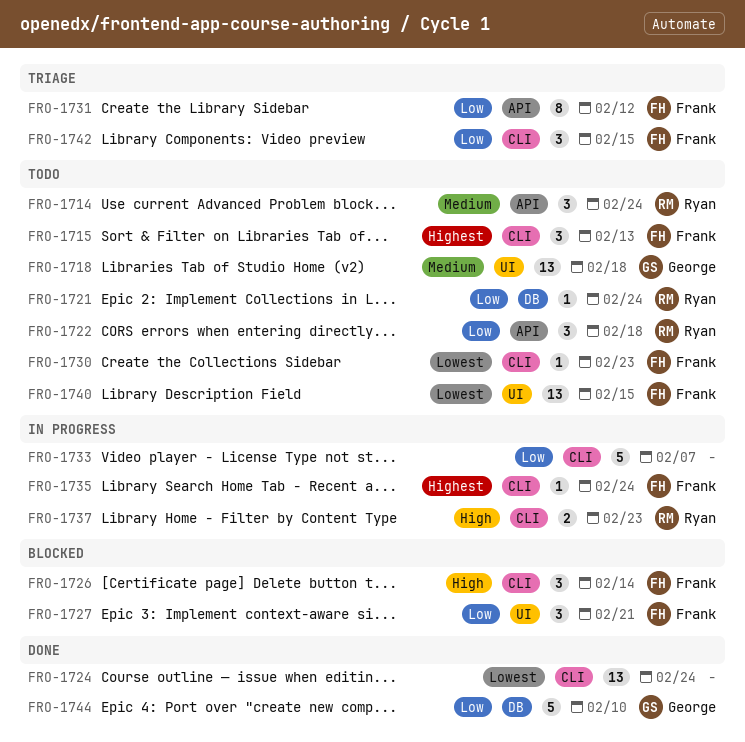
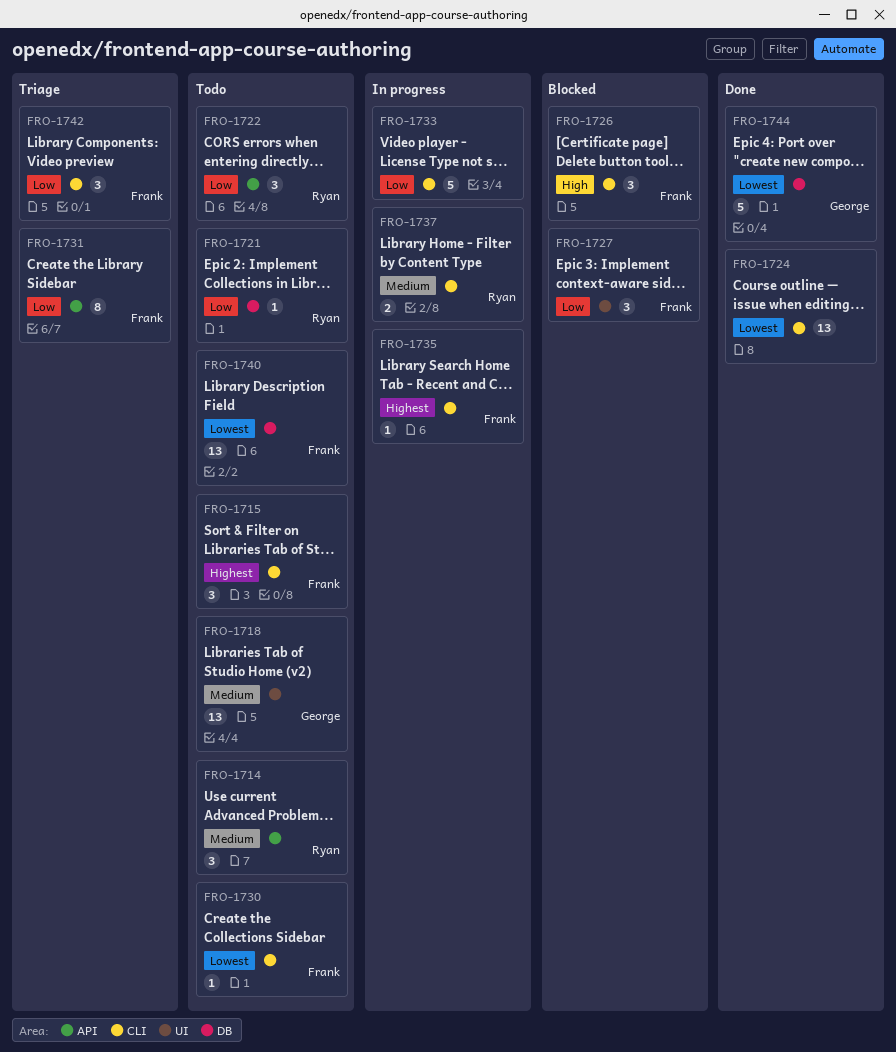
FRO-1737, priority: High -> Medium
FRO-1740, label: UI -> DB
FRO-1744, priority: Low -> Lowest

